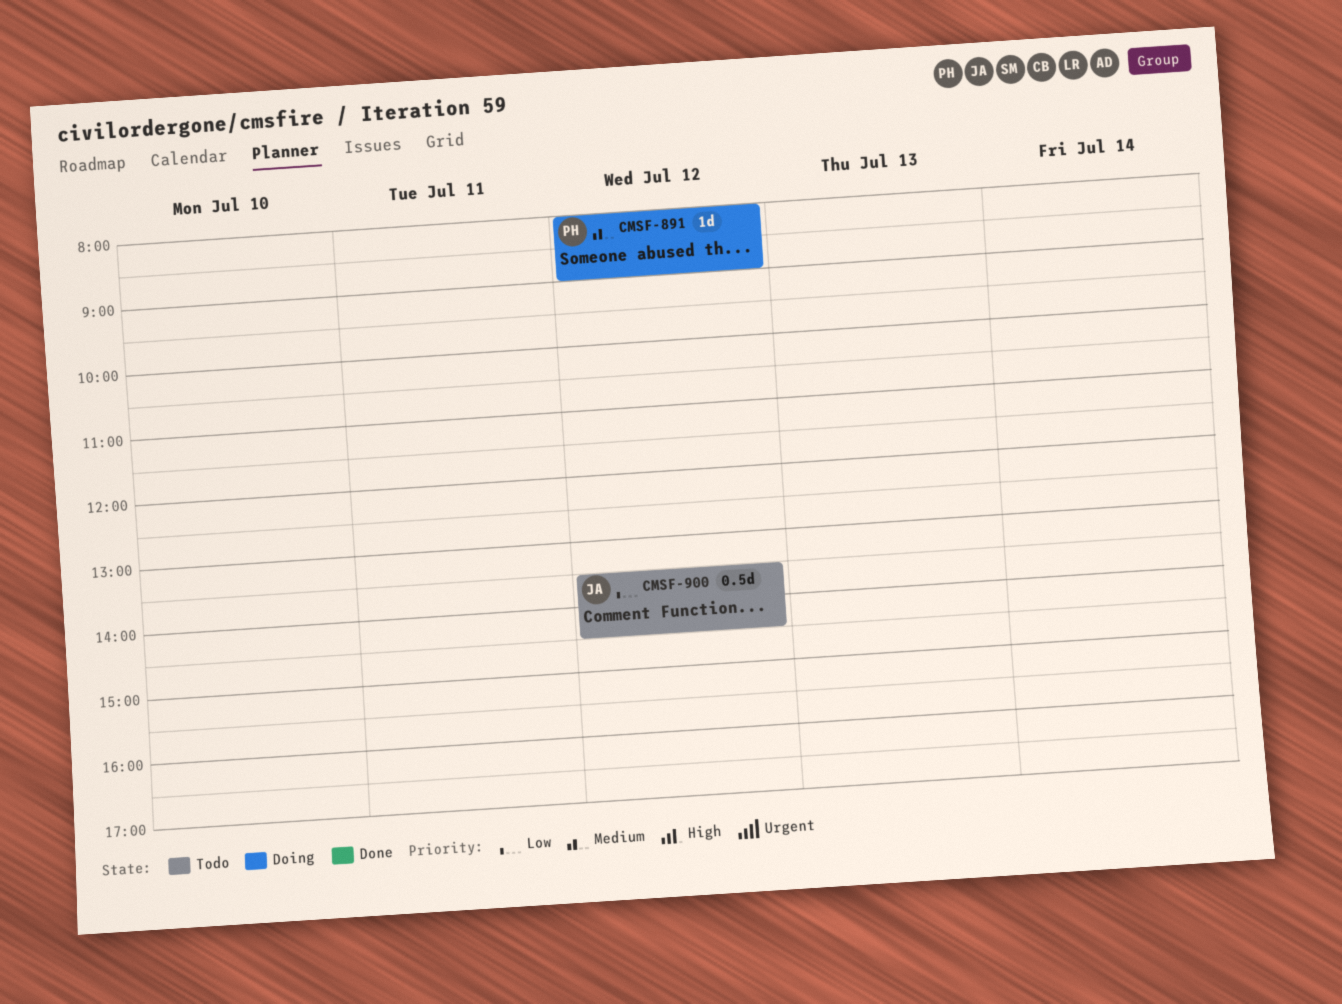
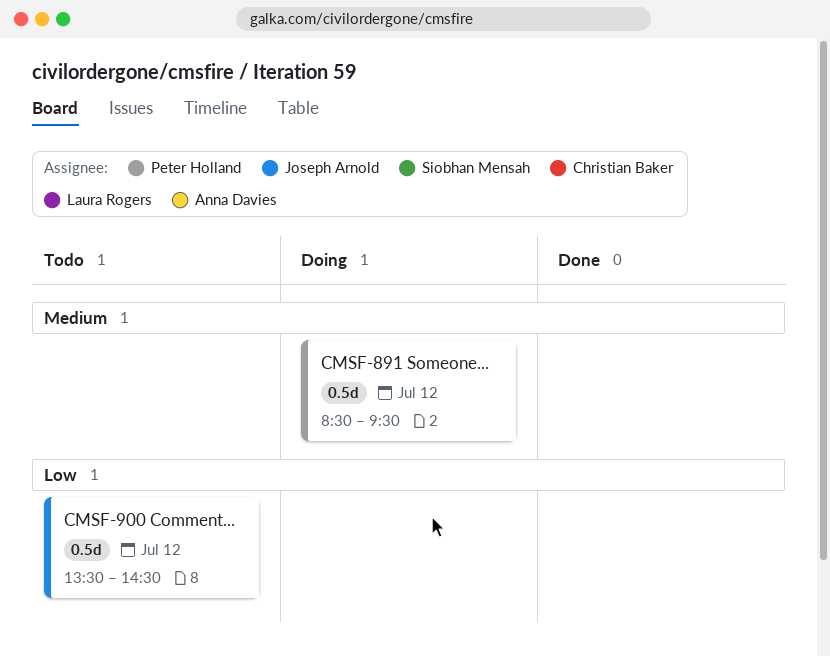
CMSF-891, estimate: 1d -> 0.5d
CMSF-891, begins: 08:00 -> 08:30
CMSF-891, ends: 09:00 -> 09:30

